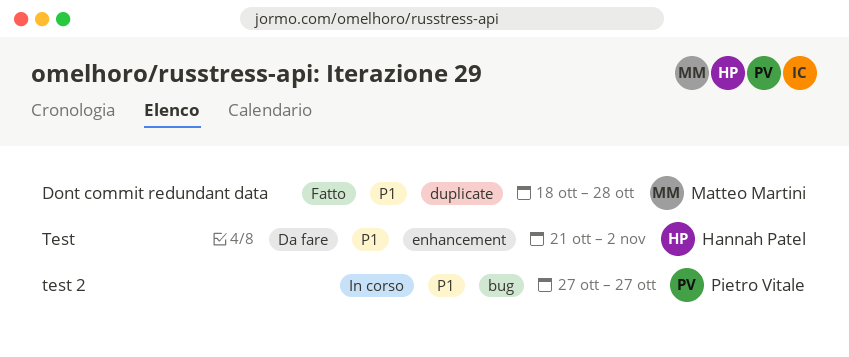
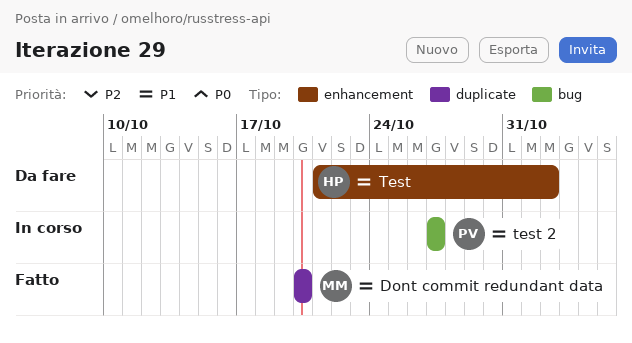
Dont commit redundant data, start: Oct 18 -> Oct 20
Dont commit redundant data, due: Oct 28 -> Oct 20

